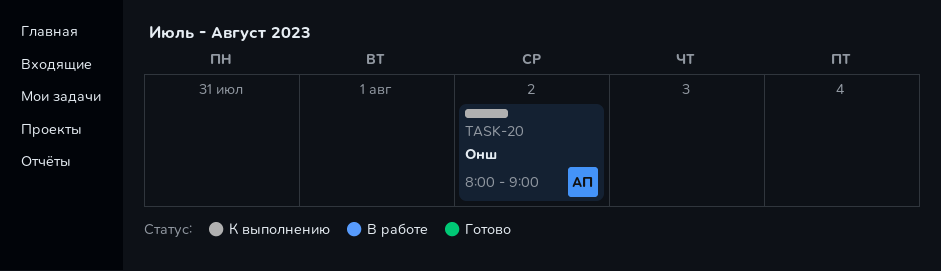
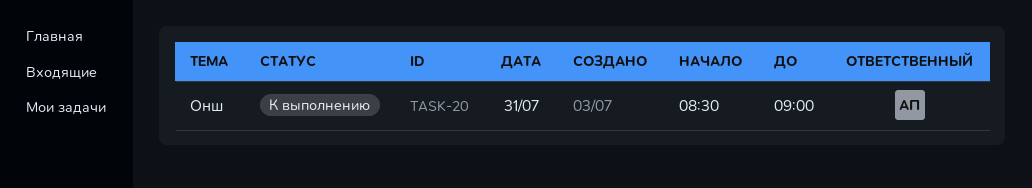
TASK-20, day: Aug 2 -> Jul 31
TASK-20, begins: 08:00 -> 08:30

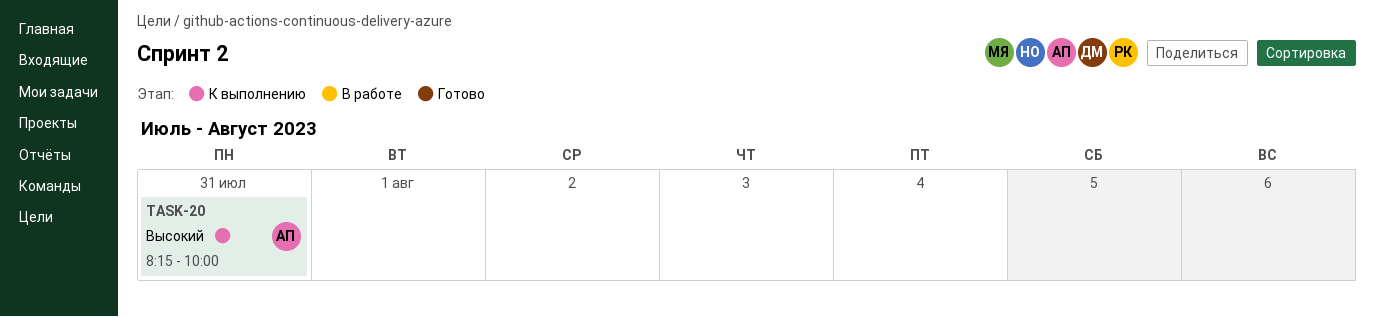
TASK-20, begins: 08:30 -> 08:15
TASK-20, ends: 09:00 -> 10:00

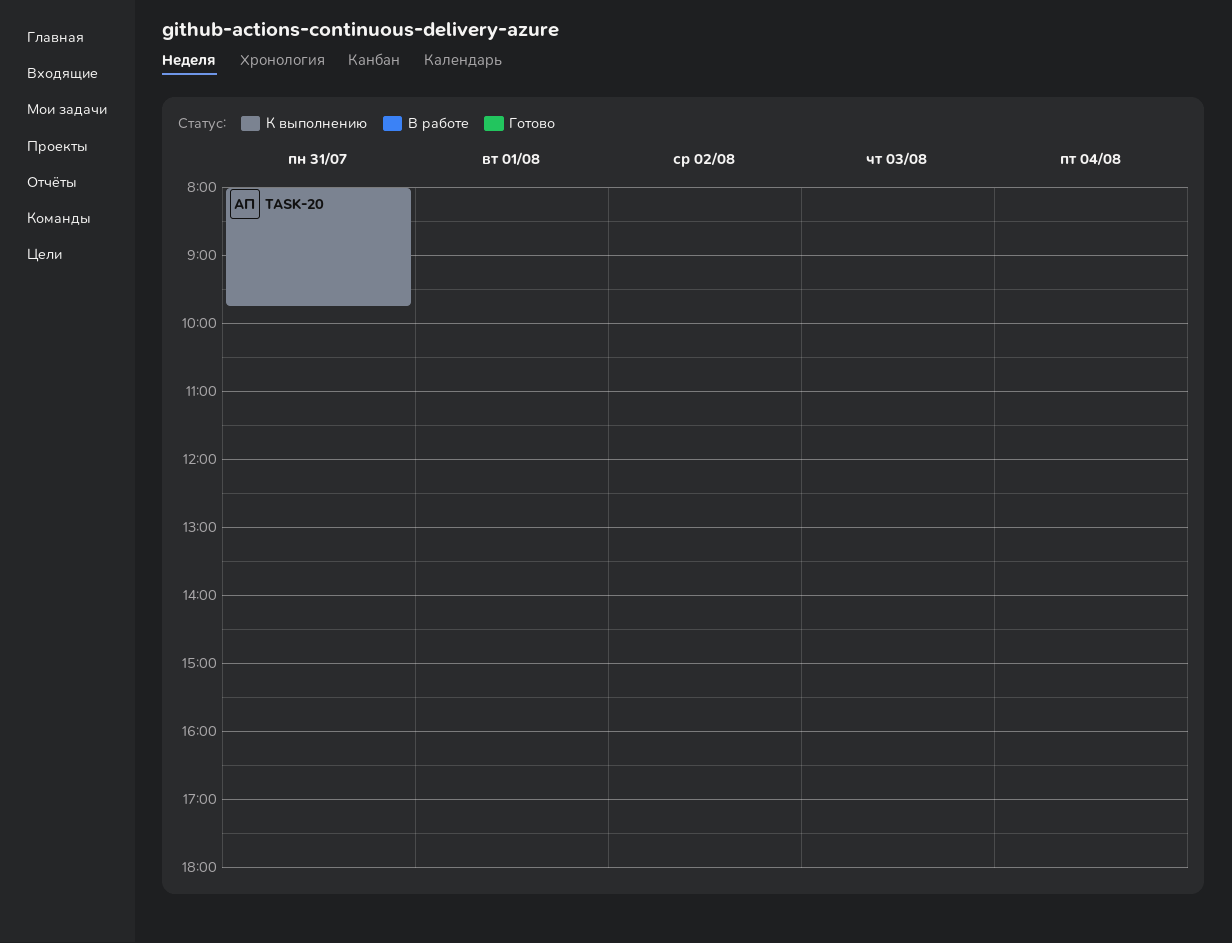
TASK-20, begins: 08:15 -> 08:00
TASK-20, ends: 10:00 -> 09:45

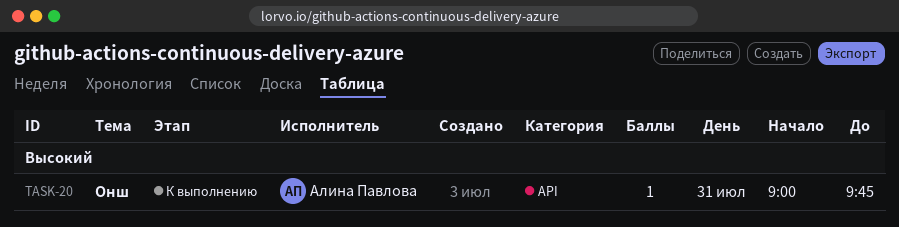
TASK-20, begins: 08:00 -> 09:00

